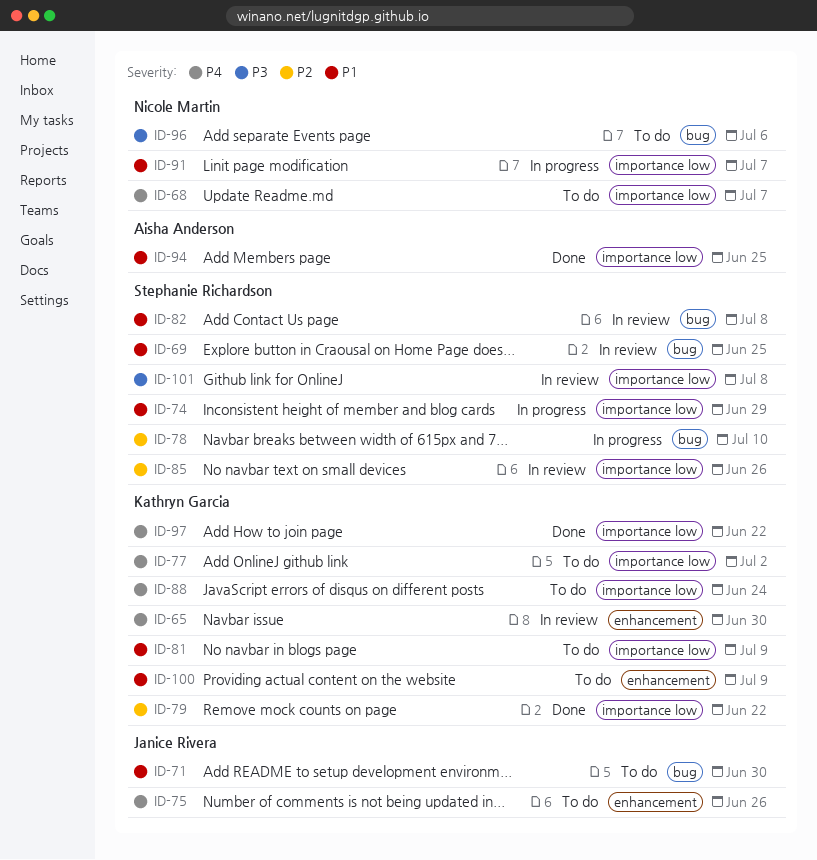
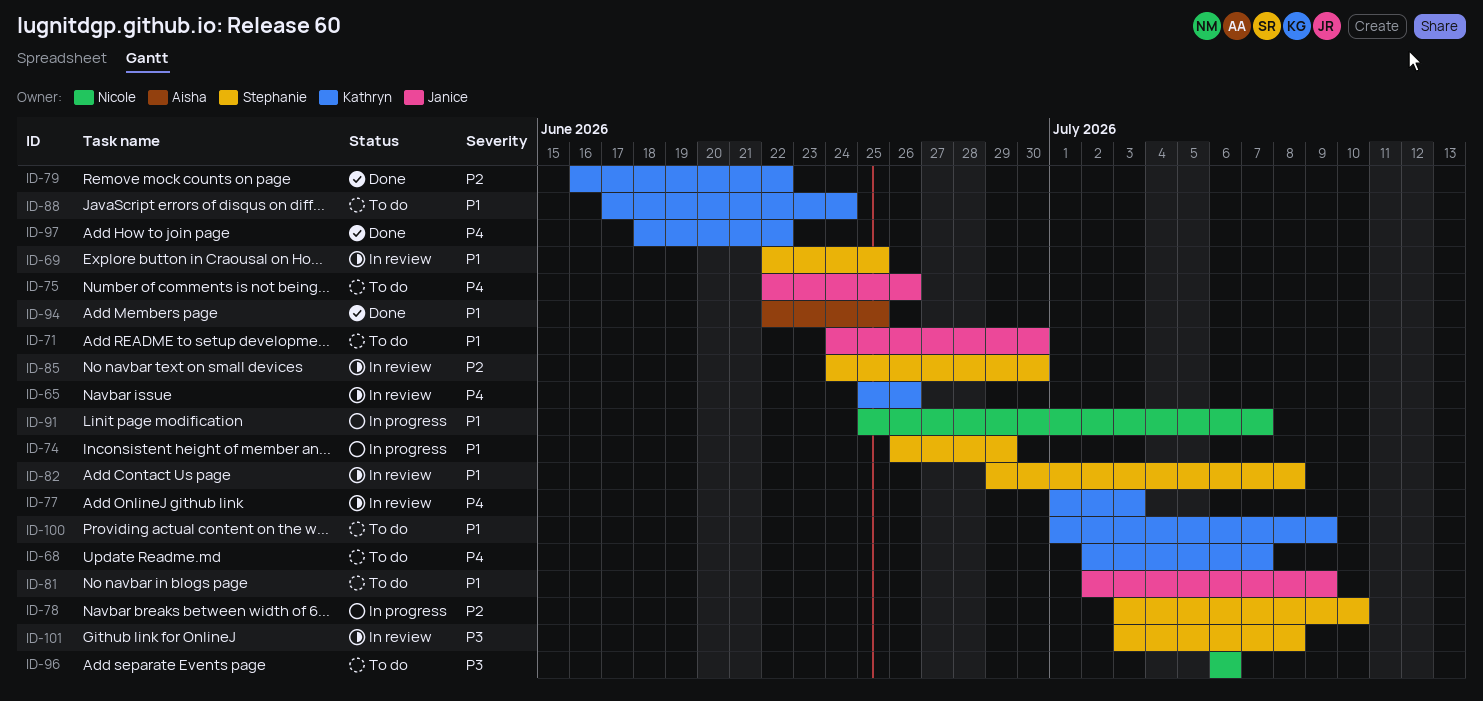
ID-65, due: Jun 30 -> Jun 26
ID-68, owner: Nicole Martin -> Kathryn Garcia
ID-77, status: To do -> In review
ID-77, due: Jul 2 -> Jul 3
ID-81, owner: Kathryn Garcia -> Janice Rivera
ID-85, due: Jun 26 -> Jun 30
ID-88, priority: P4 -> P1

